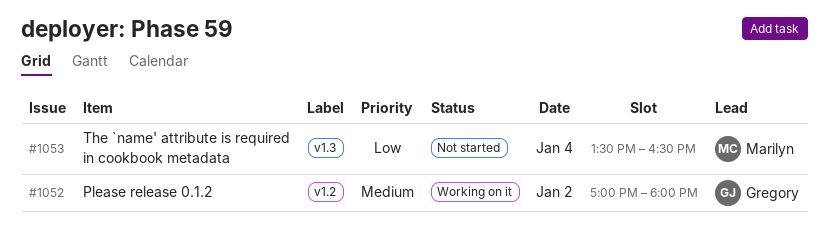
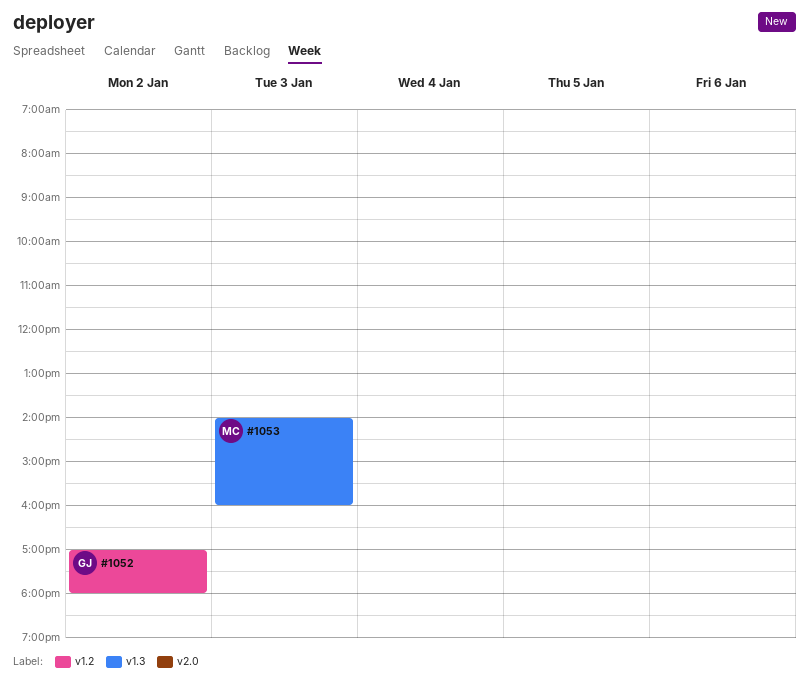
#1053, day: Jan 4 -> Jan 3
#1053, begins: 13:30 -> 14:00
#1053, ends: 16:30 -> 16:00

